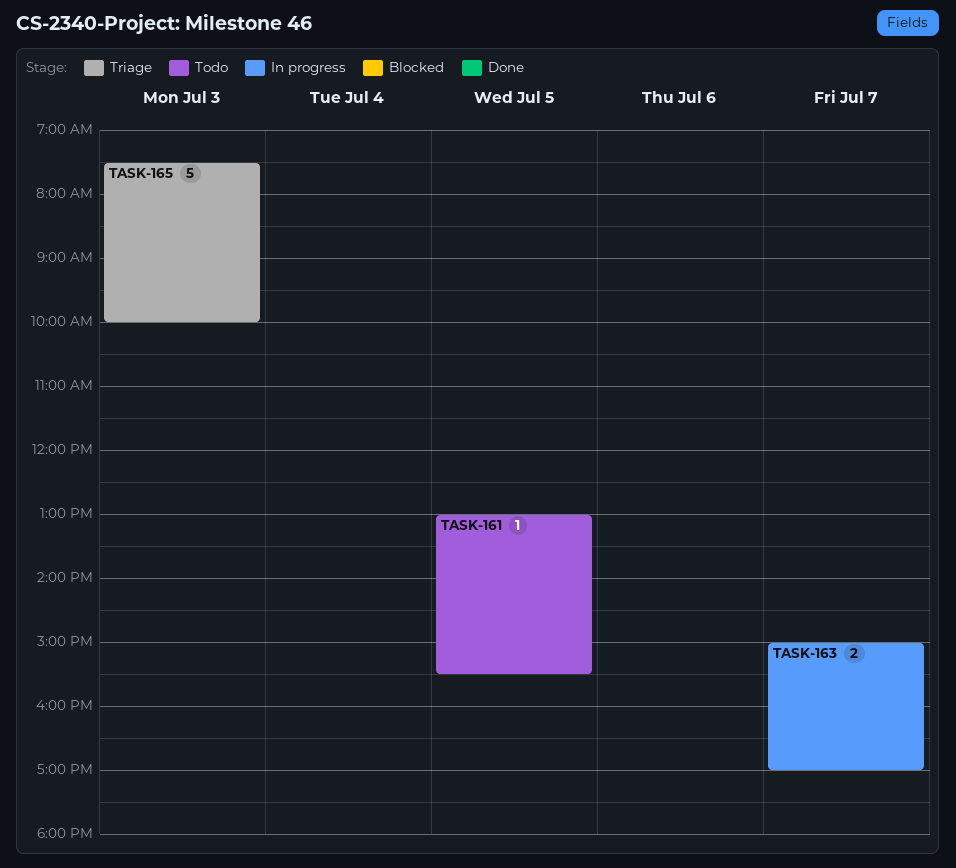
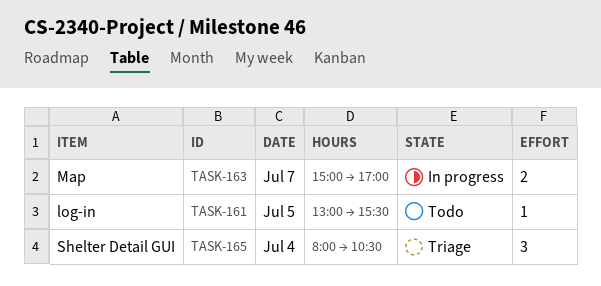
TASK-165, estimate: 5 -> 3
TASK-165, day: Jul 3 -> Jul 4
TASK-165, begins: 07:30 -> 08:00
TASK-165, ends: 10:00 -> 10:30

